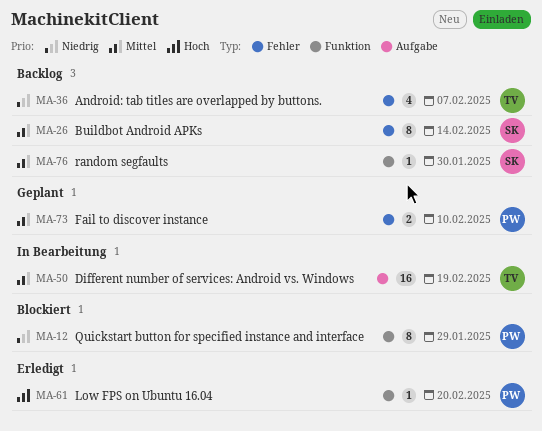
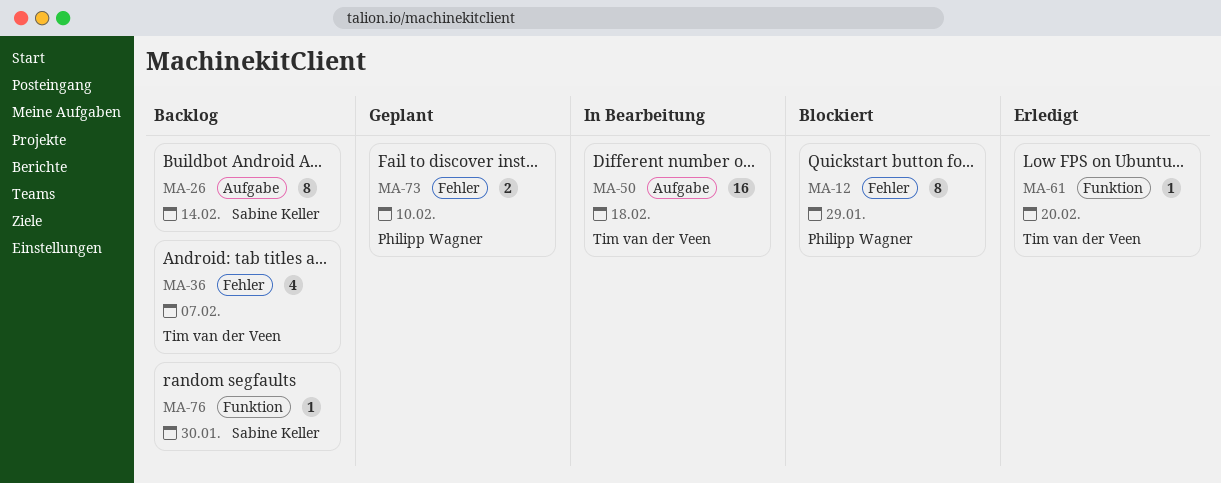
MA-12, label: Funktion -> Fehler
MA-26, label: Fehler -> Aufgabe
MA-50, due: Feb 19 -> Feb 18
MA-61, owner: Philipp Wagner -> Tim van der Veen

